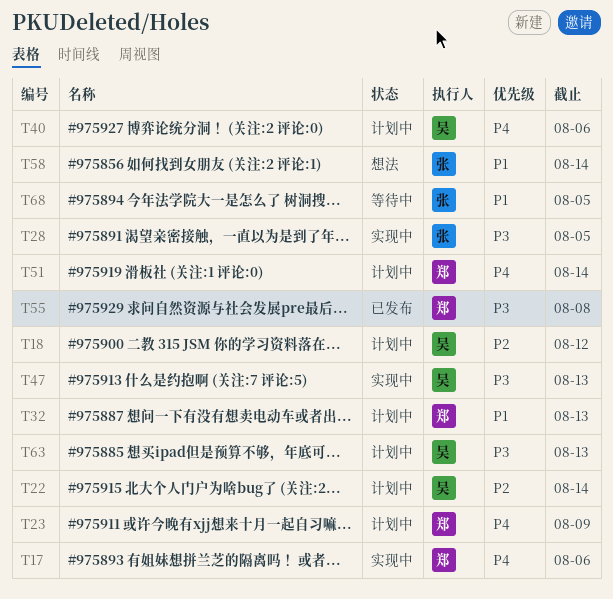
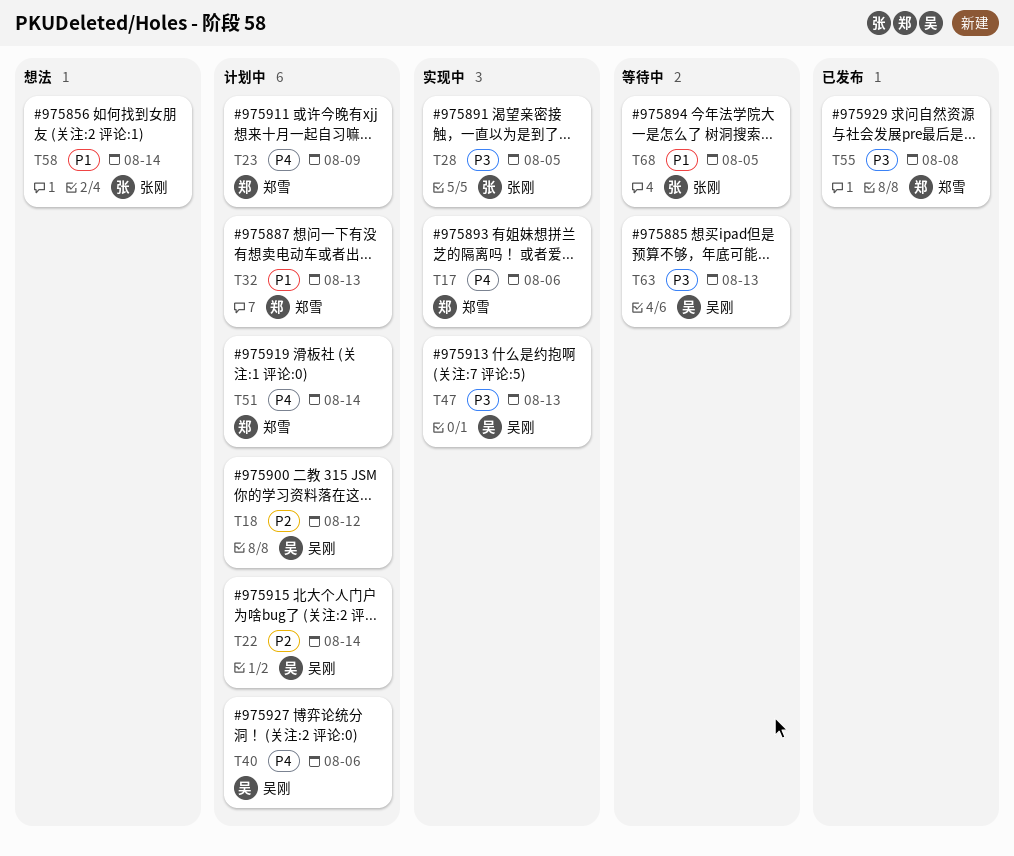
T63, status: 计划中 -> 等待中

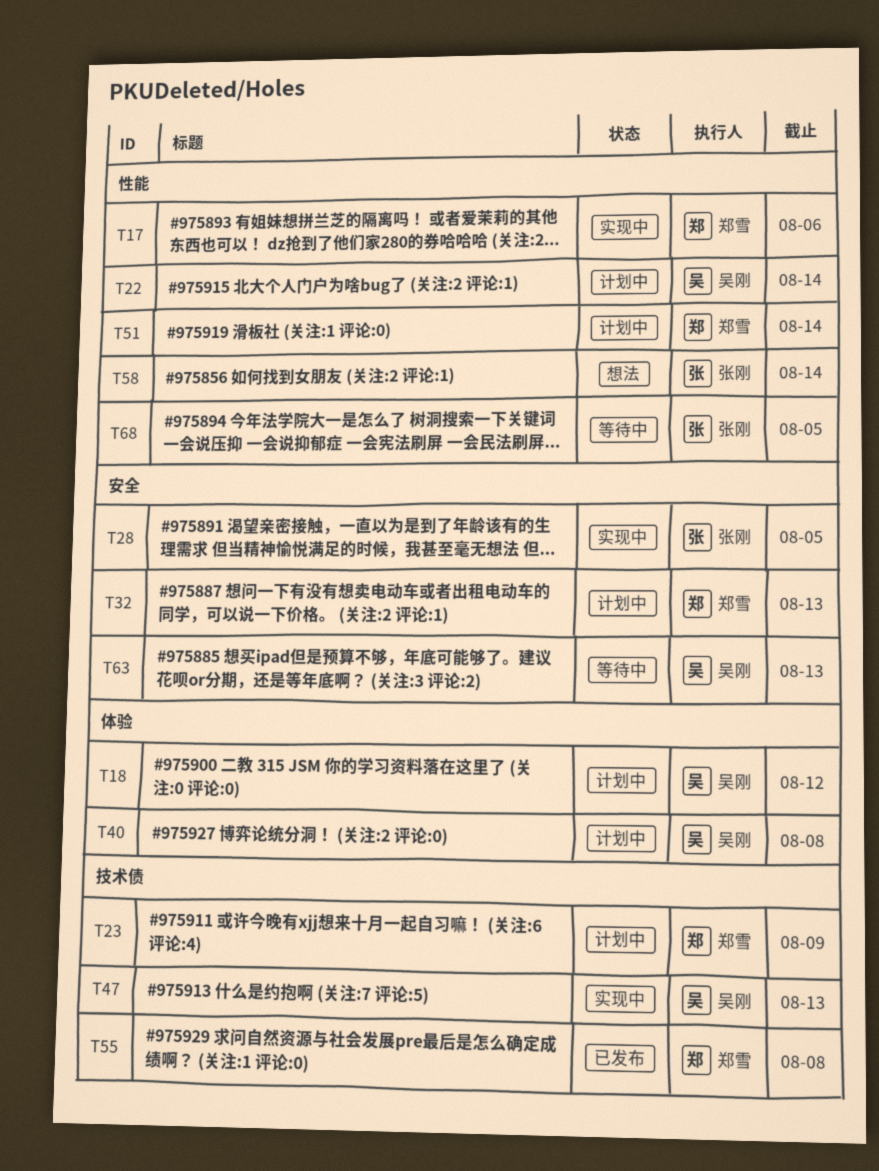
T40, due: Aug 6 -> Aug 8

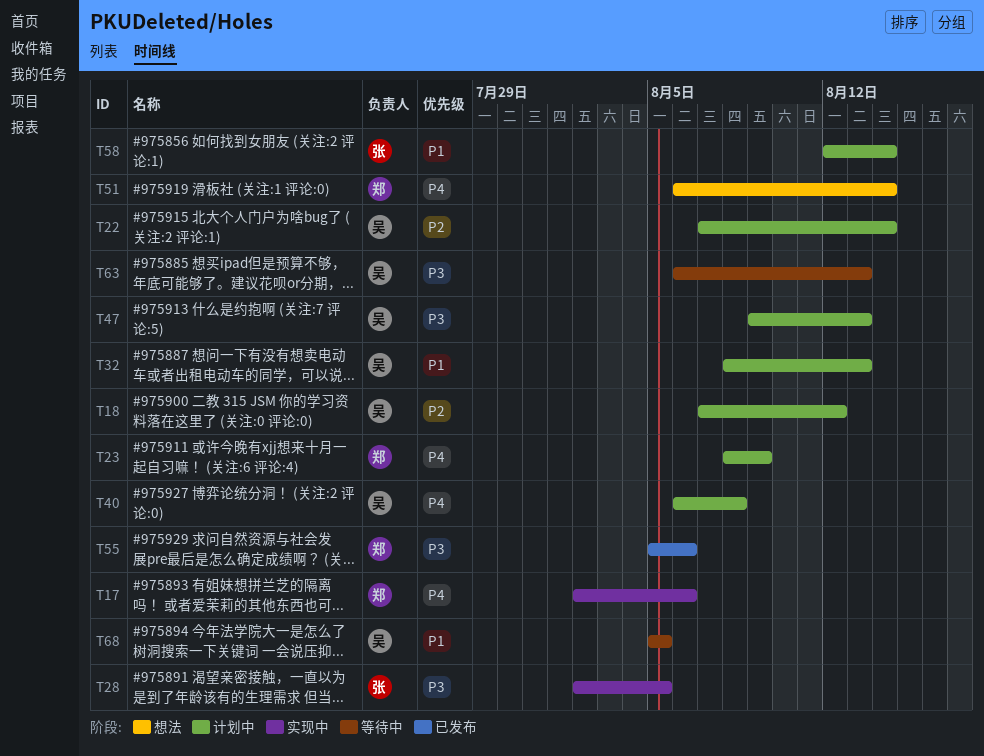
T32, owner: 郑雪 -> 吴刚
T47, status: 实现中 -> 计划中
T51, status: 计划中 -> 想法
T55, due: Aug 8 -> Aug 6
T58, status: 想法 -> 计划中
T68, owner: 张刚 -> 吴刚

